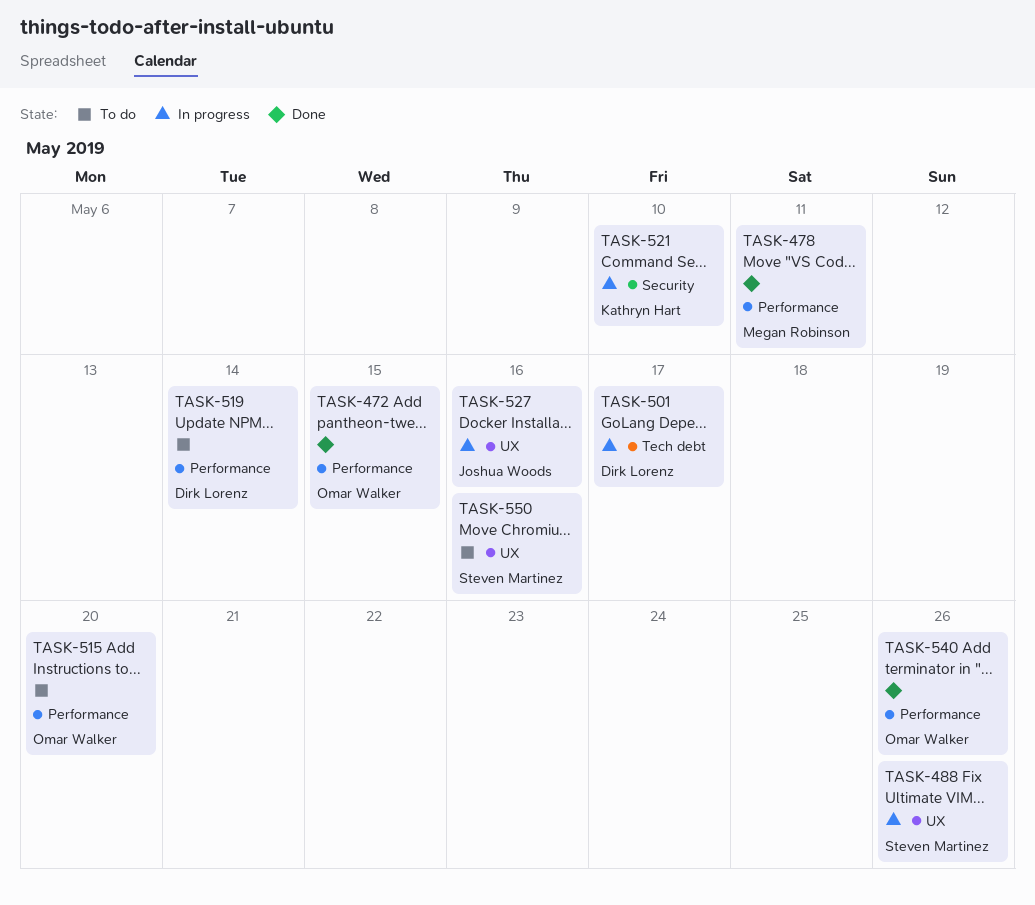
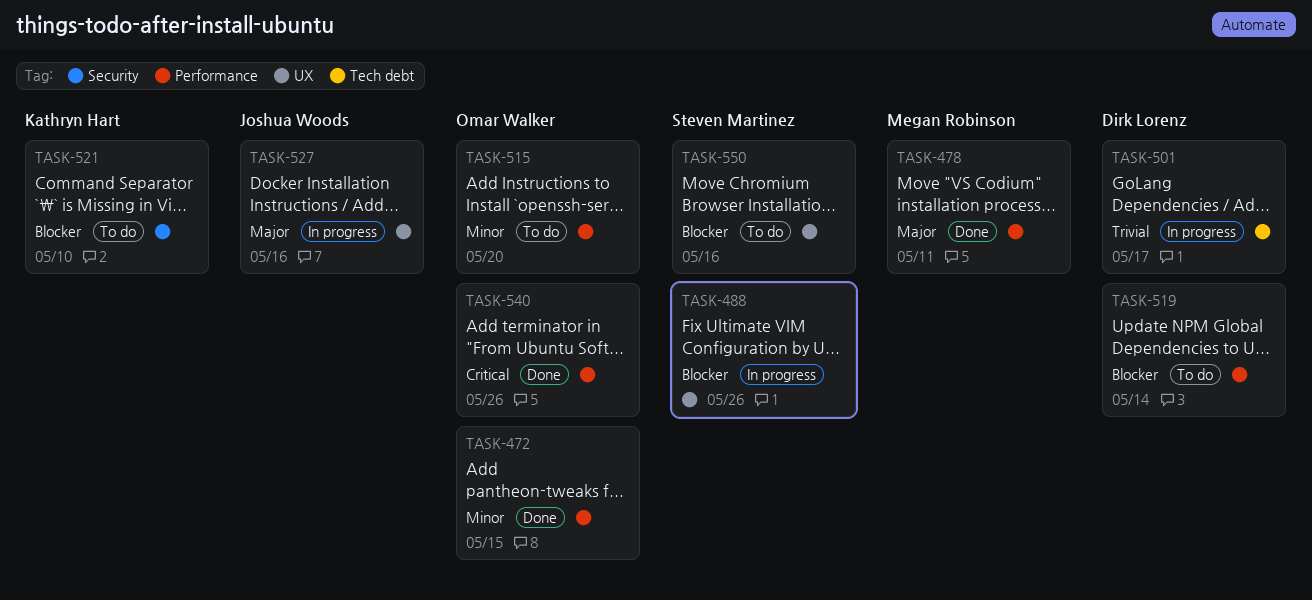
TASK-521, status: In progress -> To do

